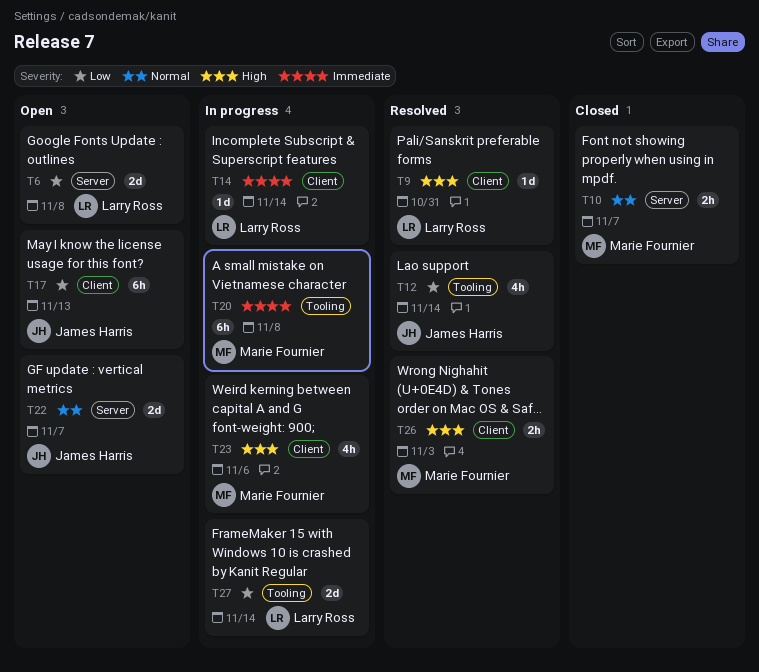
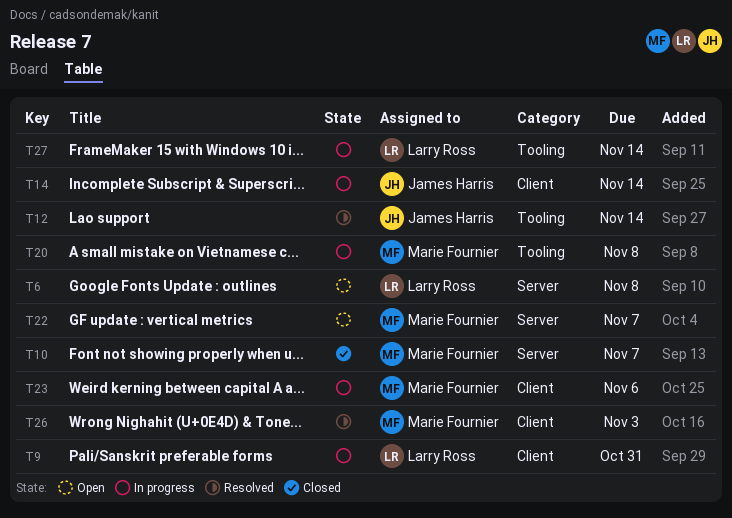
T9, status: Resolved -> In progress
T14, owner: Larry Ross -> James Harris
T17: present -> none
T22, owner: James Harris -> Marie Fournier

